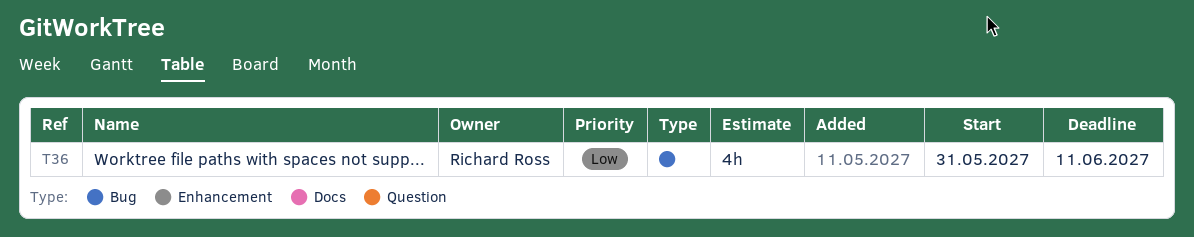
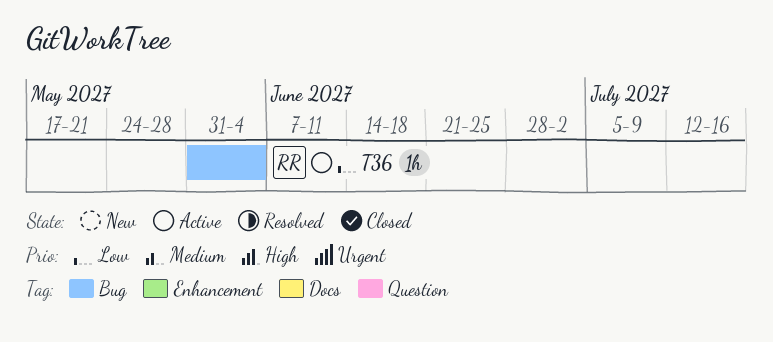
T36, estimate: 4h -> 1h
T36, due: Jun 11 -> Jun 4

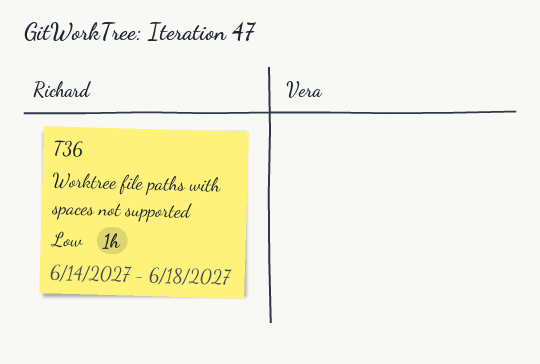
T36, start: May 31 -> Jun 14
T36, due: Jun 4 -> Jun 18

